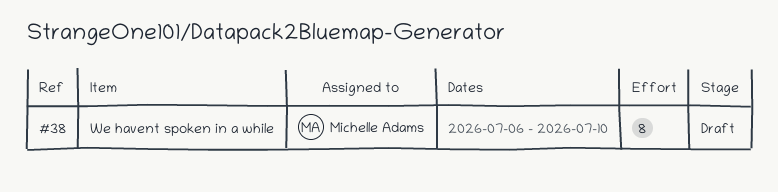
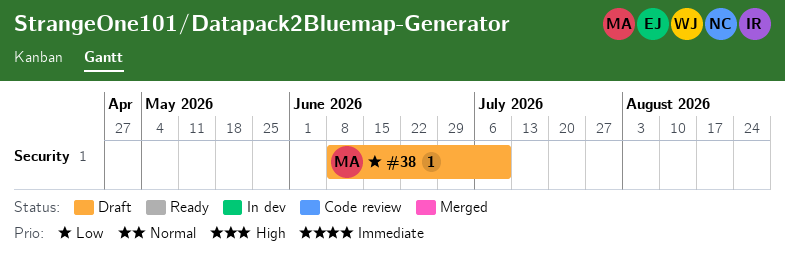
#38, estimate: 8 -> 1
#38, start: Jul 6 -> Jun 8

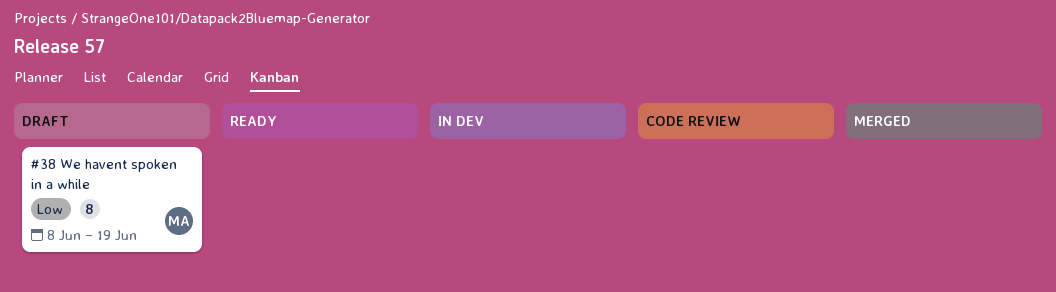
#38, estimate: 1 -> 8
#38, due: Jul 10 -> Jun 19

